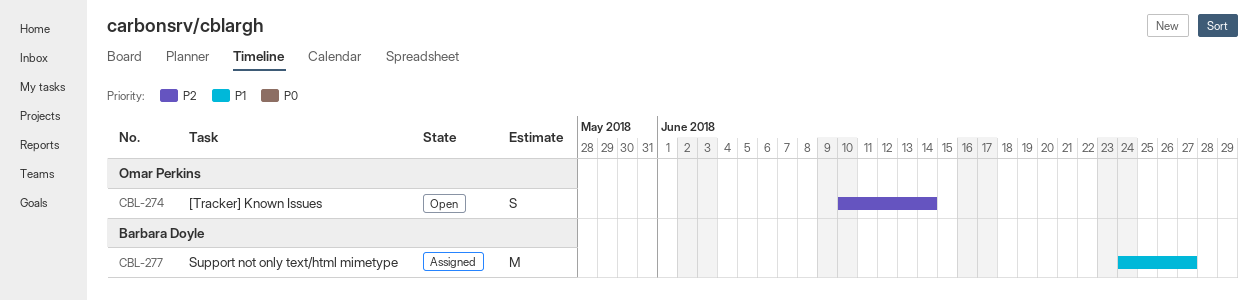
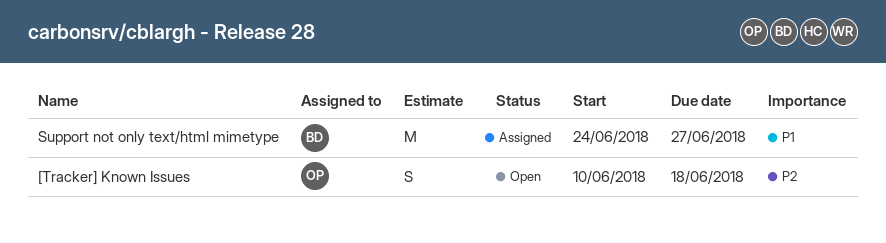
[Tracker] Known Issues, due: Jun 14 -> Jun 18

